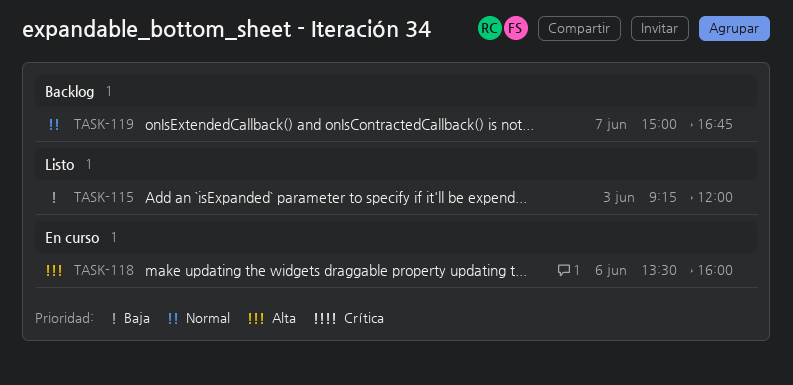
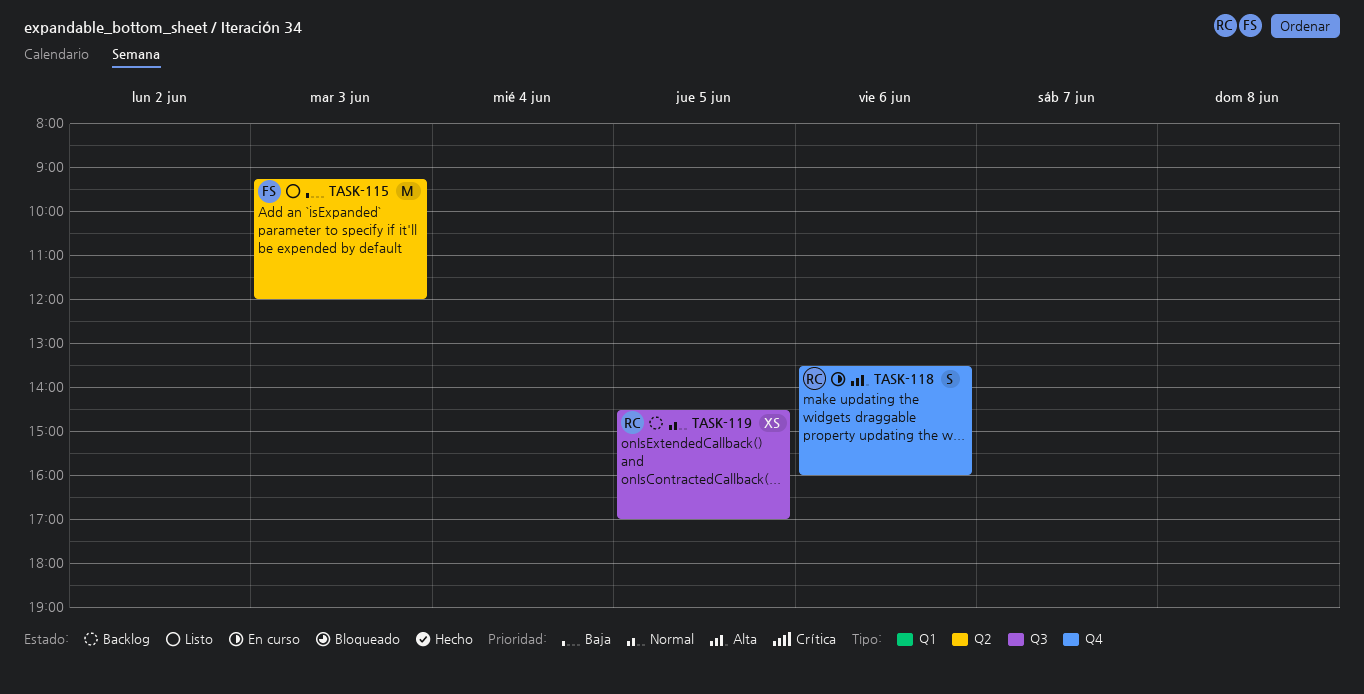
TASK-119, day: Jun 7 -> Jun 5
TASK-119, begins: 15:00 -> 14:30
TASK-119, ends: 16:45 -> 17:00

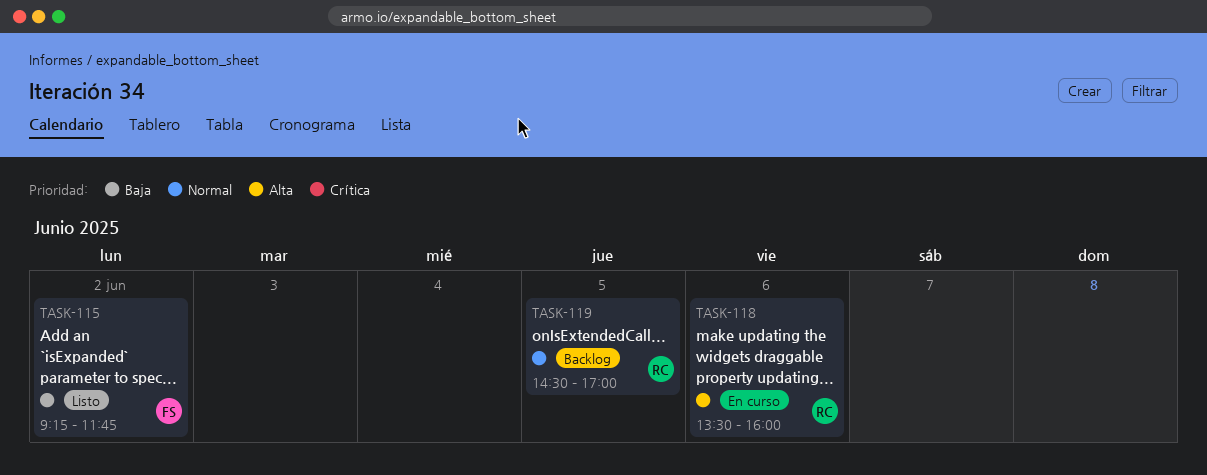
TASK-115, day: Jun 3 -> Jun 2
TASK-115, ends: 12:00 -> 11:45

